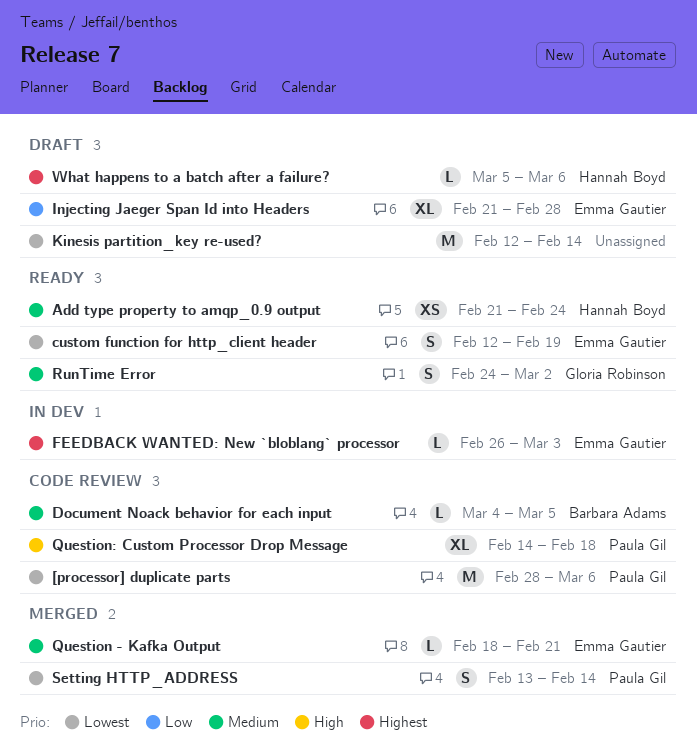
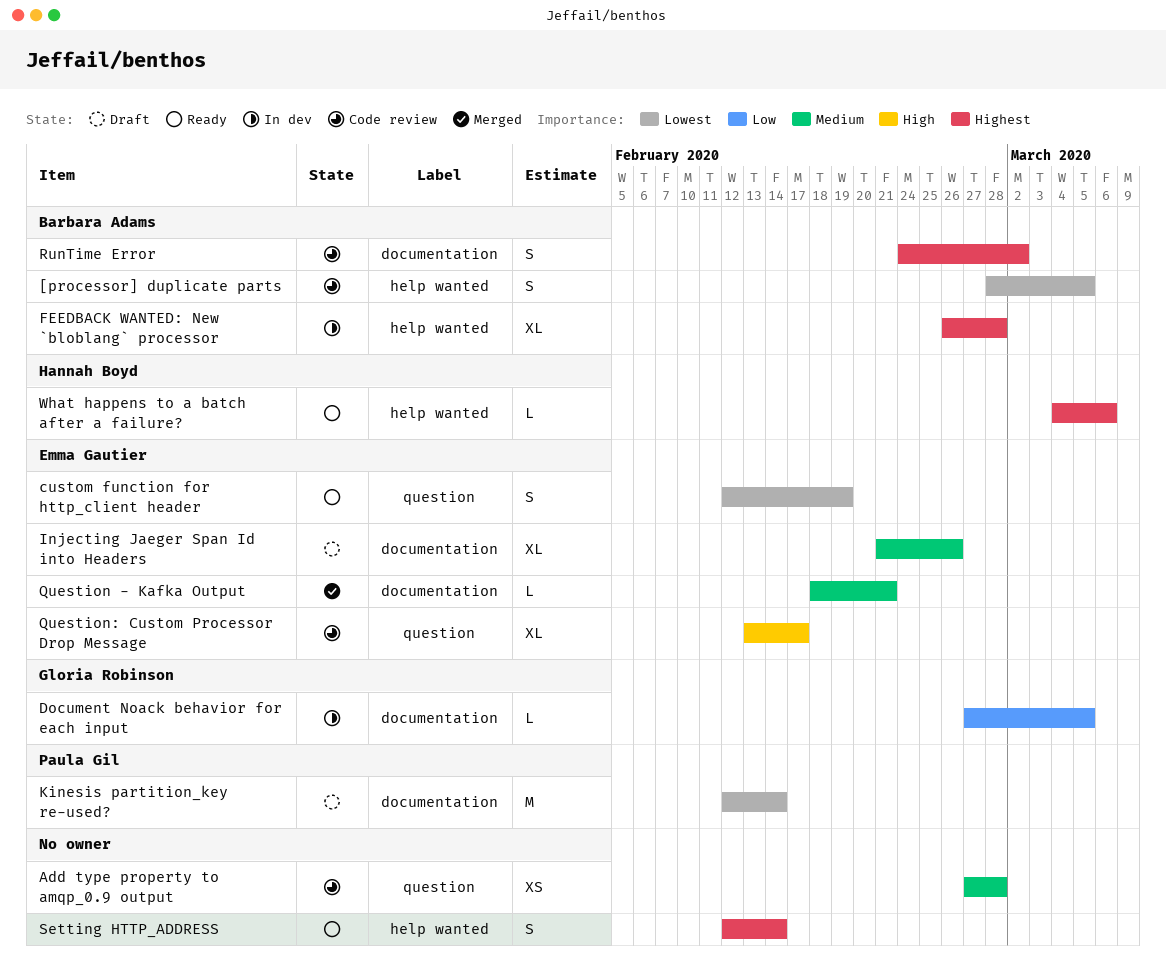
[processor] duplicate parts, owner: Paula Gil -> Barbara Adams
[processor] duplicate parts, estimate: M -> S
[processor] duplicate parts, due: Mar 6 -> Mar 5
Add type property to amqp_0.9 output, status: Ready -> Code review
Add type property to amqp_0.9 output, owner: Hannah Boyd -> none
Add type property to amqp_0.9 output, start: Feb 21 -> Feb 27
Add type property to amqp_0.9 output, due: Feb 24 -> Feb 28
Document Noack behavior for each input, status: Code review -> In dev
Document Noack behavior for each input, owner: Barbara Adams -> Gloria Robinson
Document Noack behavior for each input, priority: Medium -> Low
Document Noack behavior for each input, start: Mar 4 -> Feb 27
FEEDBACK WANTED: New `bloblang` processor, owner: Emma Gautier -> Barbara Adams
FEEDBACK WANTED: New `bloblang` processor, estimate: L -> XL
FEEDBACK WANTED: New `bloblang` processor, due: Mar 3 -> Feb 28
Injecting Jaeger Span Id into Headers, priority: Low -> Medium
Injecting Jaeger Span Id into Headers, due: Feb 28 -> Feb 26
Kinesis partition_key re-used?, owner: none -> Paula Gil
Question: Custom Processor Drop Message, owner: Paula Gil -> Emma Gautier
Question: Custom Processor Drop Message, start: Feb 14 -> Feb 13
Question: Custom Processor Drop Message, due: Feb 18 -> Feb 17
RunTime Error, status: Ready -> Code review
RunTime Error, owner: Gloria Robinson -> Barbara Adams
RunTime Error, priority: Medium -> Highest
Setting HTTP_ADDRESS, status: Merged -> Ready
Setting HTTP_ADDRESS, owner: Paula Gil -> none
Setting HTTP_ADDRESS, priority: Lowest -> Highest
Setting HTTP_ADDRESS, start: Feb 13 -> Feb 12
What happens to a batch after a failure?, status: Draft -> Ready
What happens to a batch after a failure?, start: Mar 5 -> Mar 4

